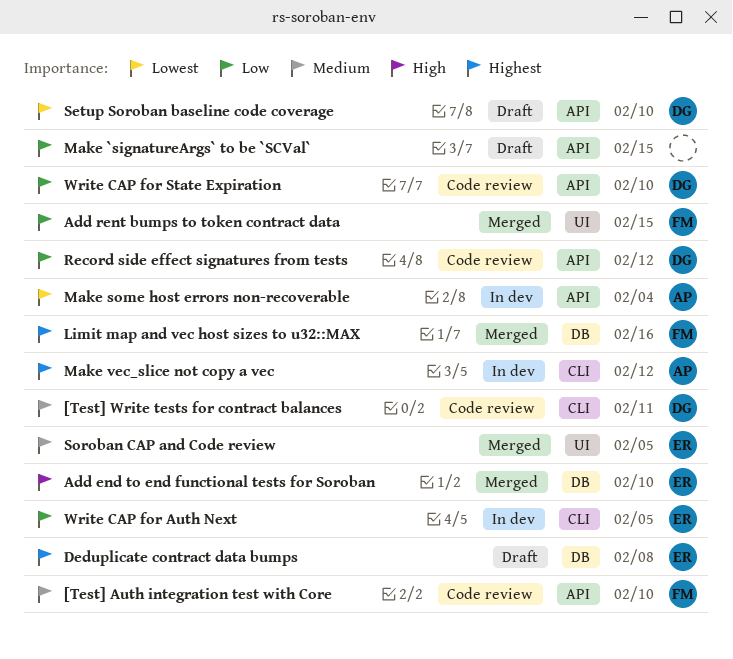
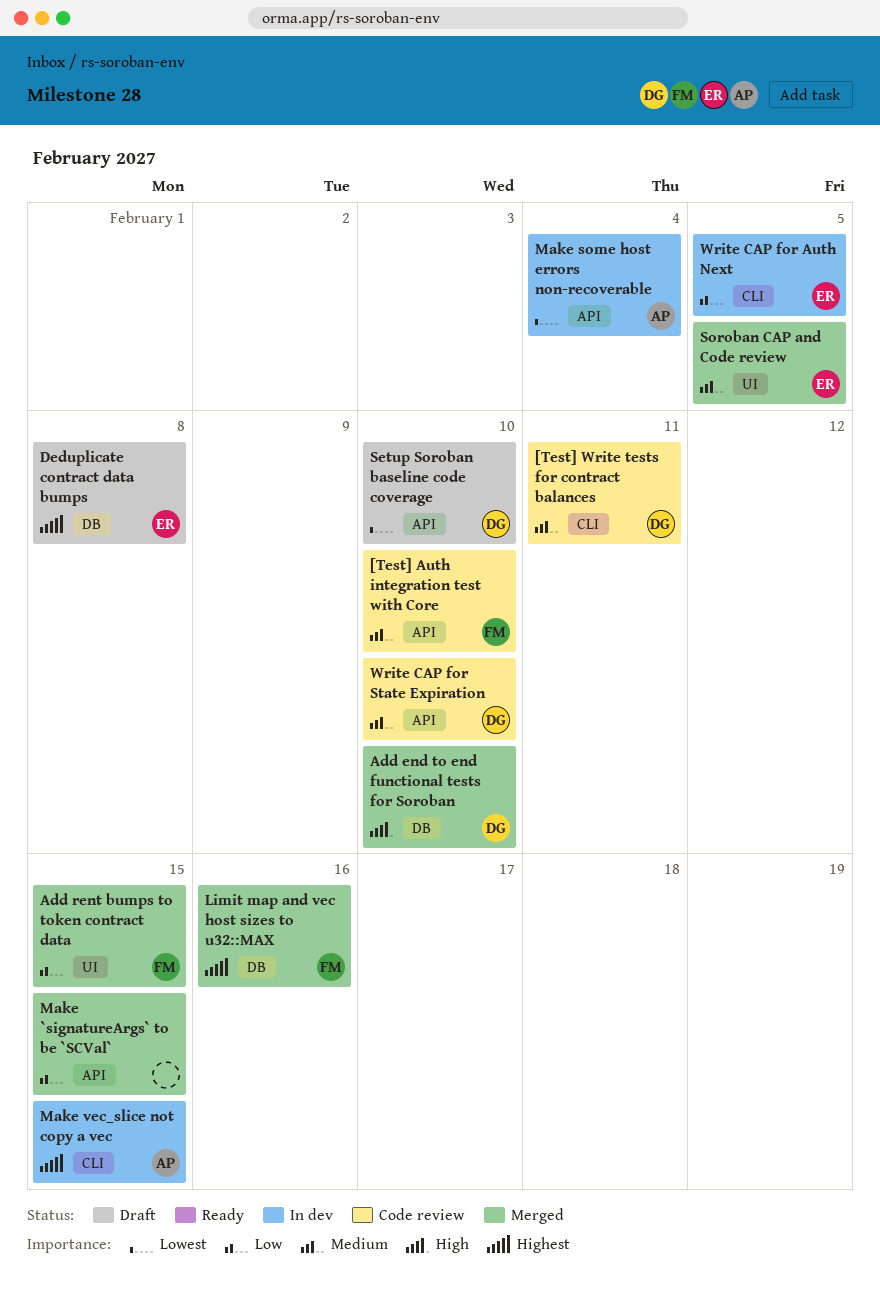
Add end to end functional tests for Soroban, owner: ER -> DG
Make `signatureArgs` to be `SCVal`, status: Draft -> Merged
Make vec_slice not copy a vec, due: Feb 12 -> Feb 15
Record side effect signatures from tests: present -> none
Write CAP for State Expiration, priority: Low -> Medium

